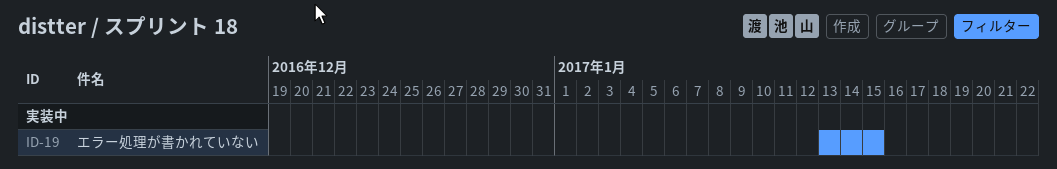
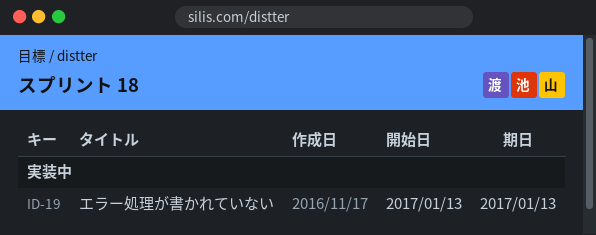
ID-19, due: Jan 15 -> Jan 13

